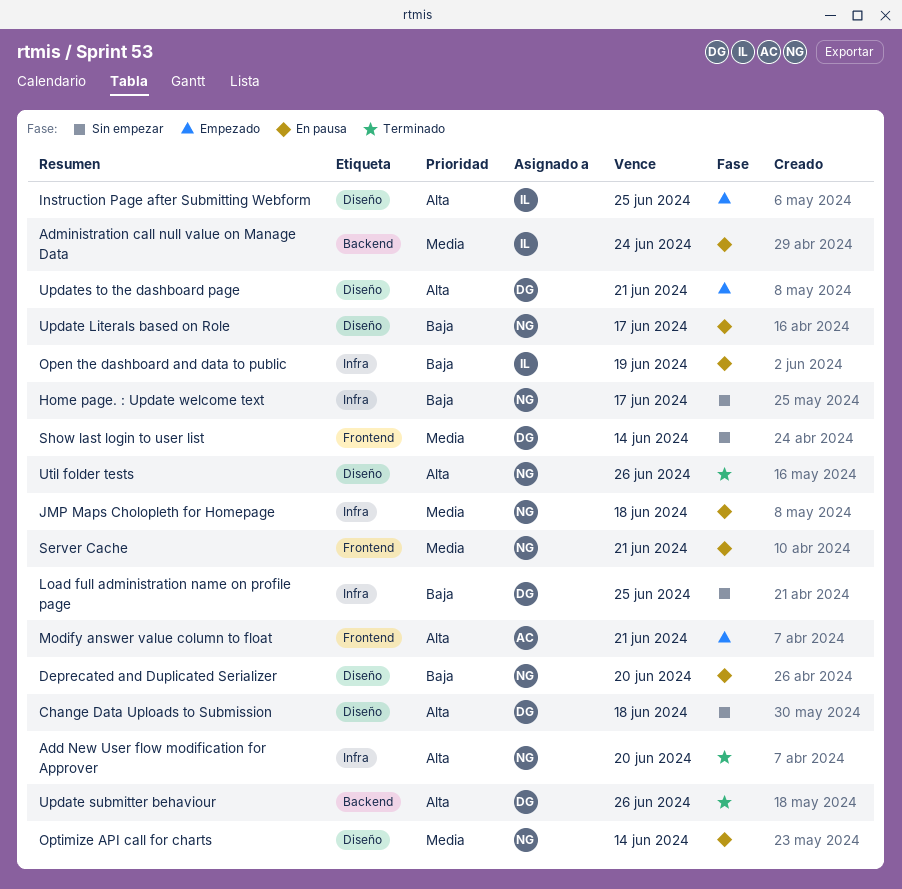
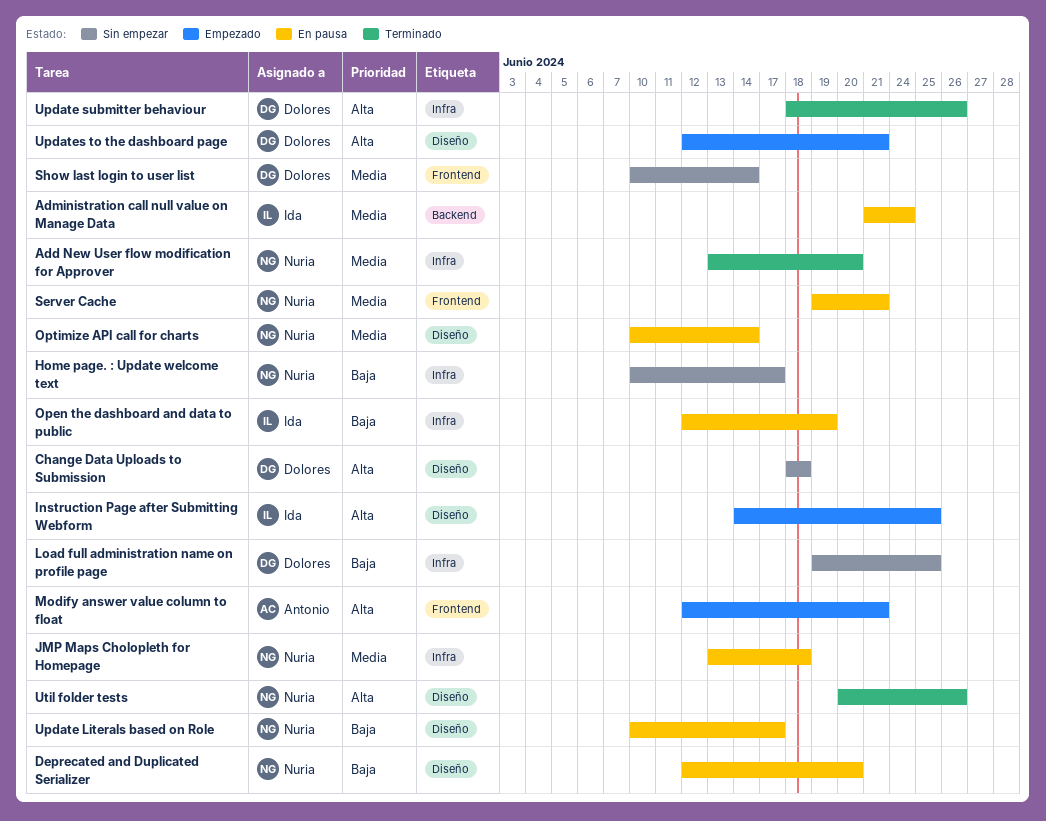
Add New User flow modification for Approver, priority: Alta -> Media
Update submitter behaviour, label: Backend -> Infra

